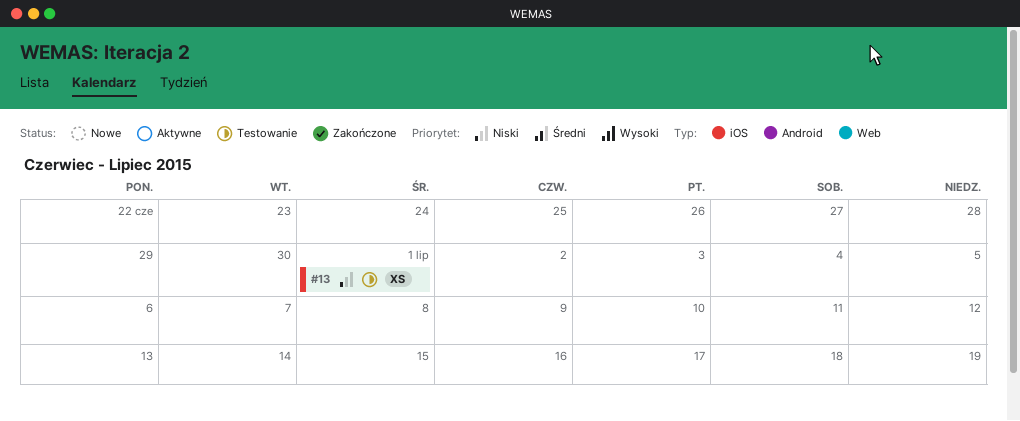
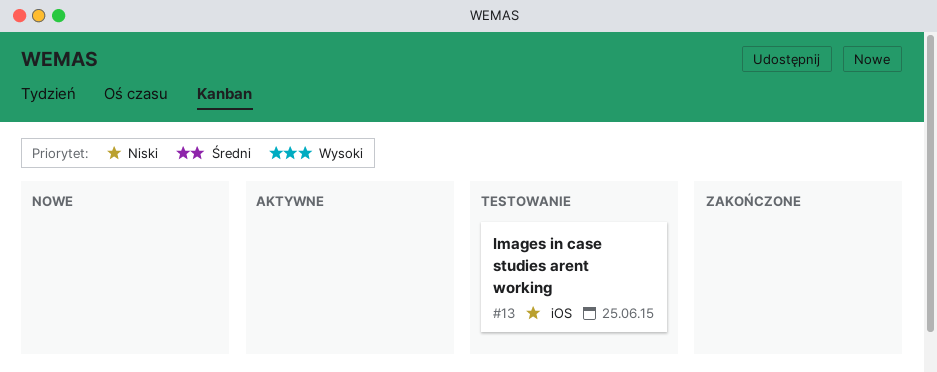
#13, due: Jul 1 -> Jun 25

